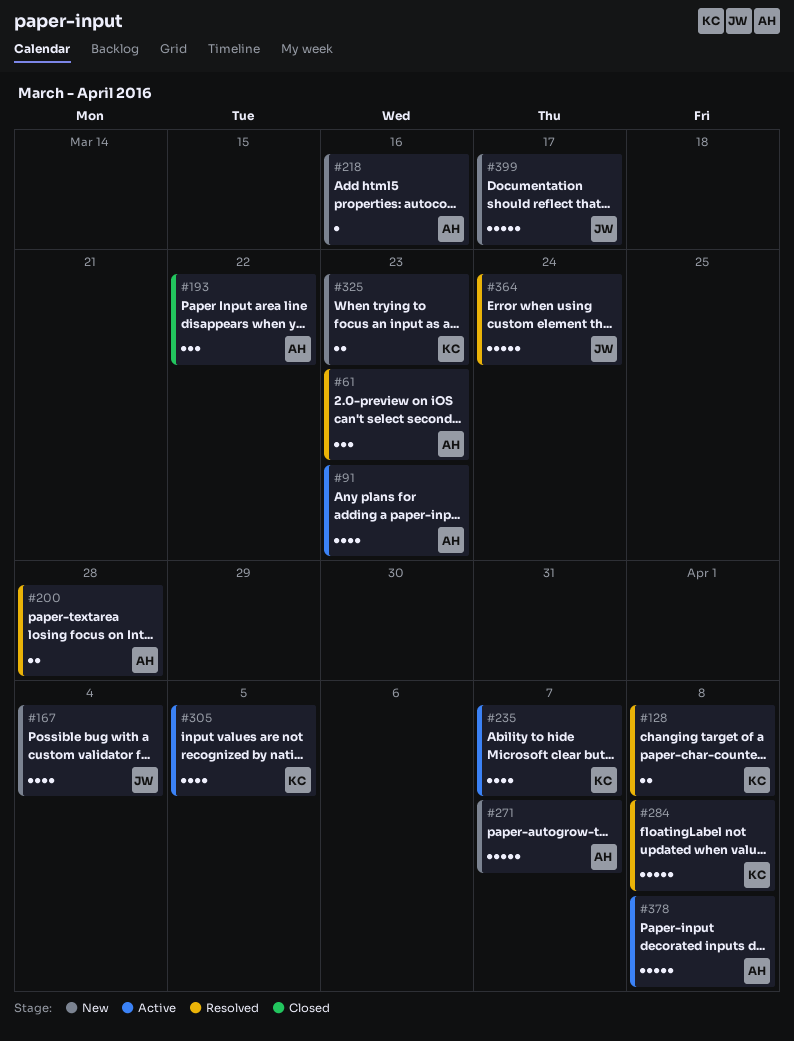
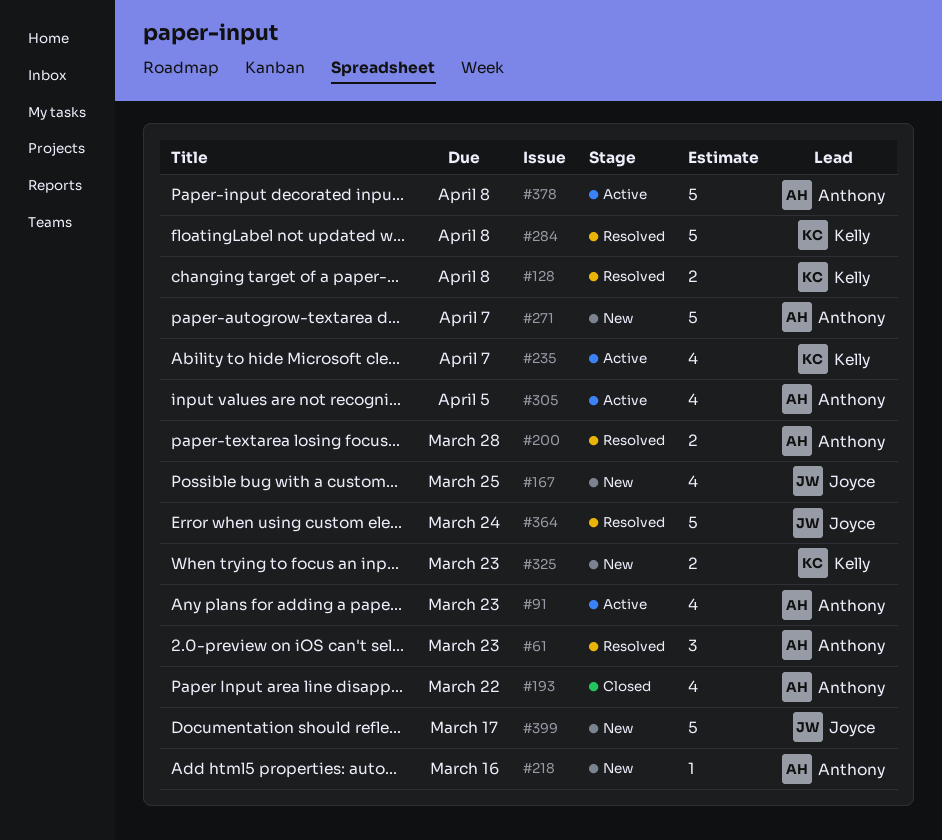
#167, due: Apr 4 -> Mar 25
#193, estimate: 3 -> 4
#305, owner: Kelly -> Anthony

